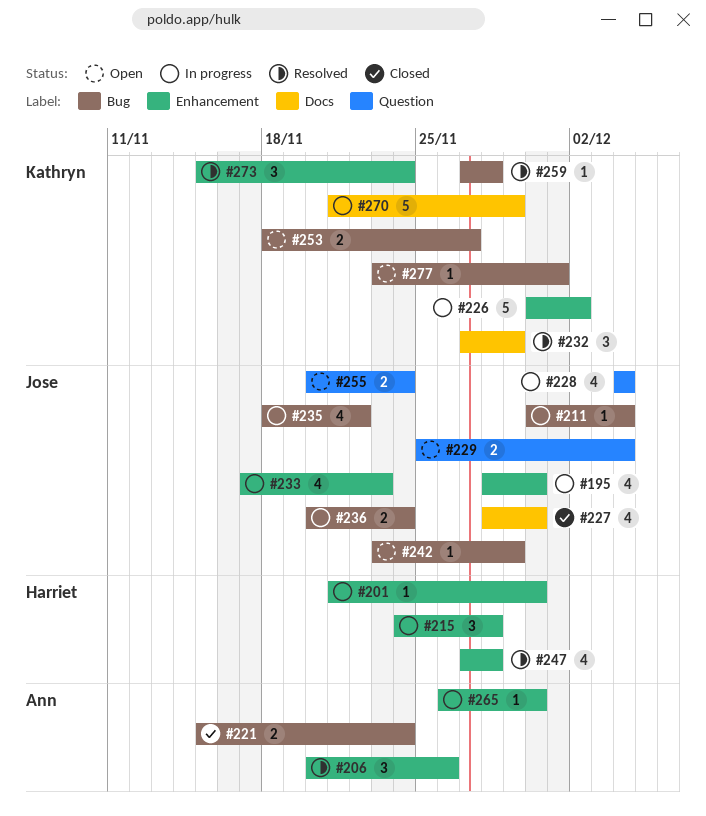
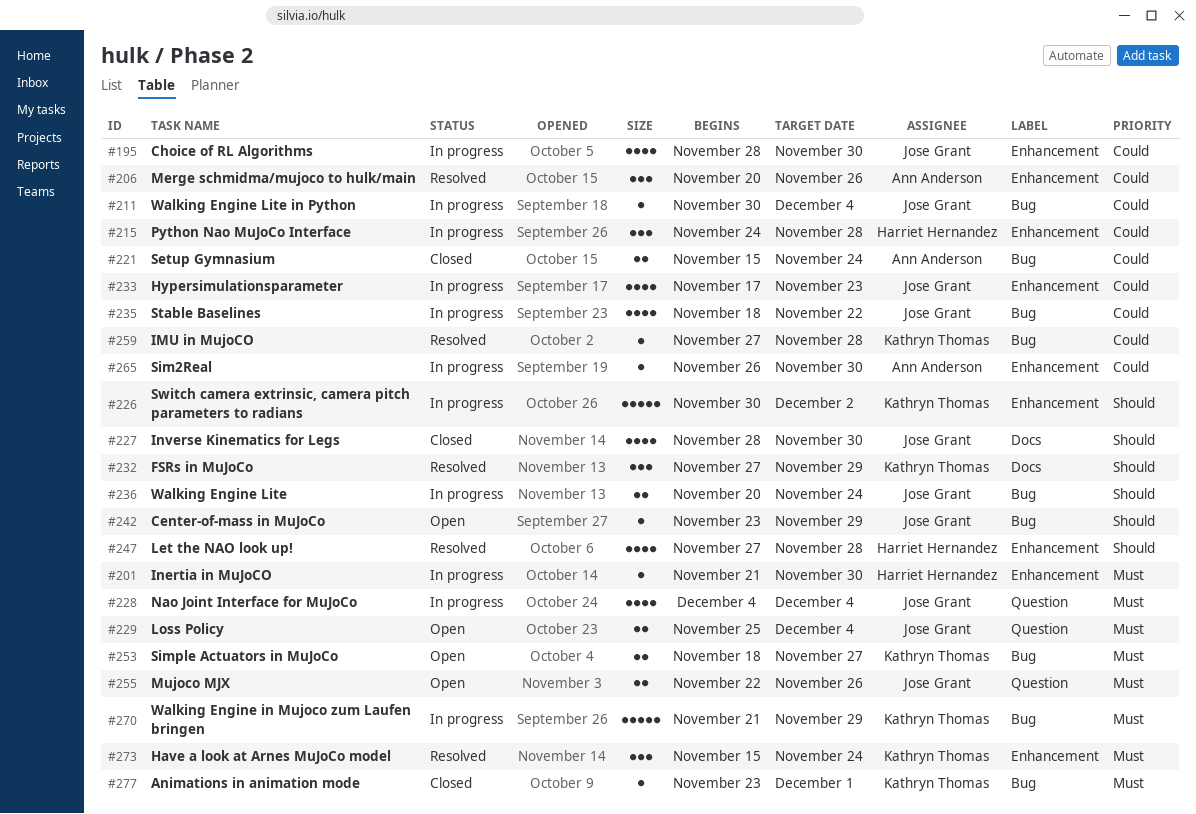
#255, start: Nov 20 -> Nov 22
#255, due: Nov 24 -> Nov 26
#270, label: Docs -> Bug
#277, status: Open -> Closed

